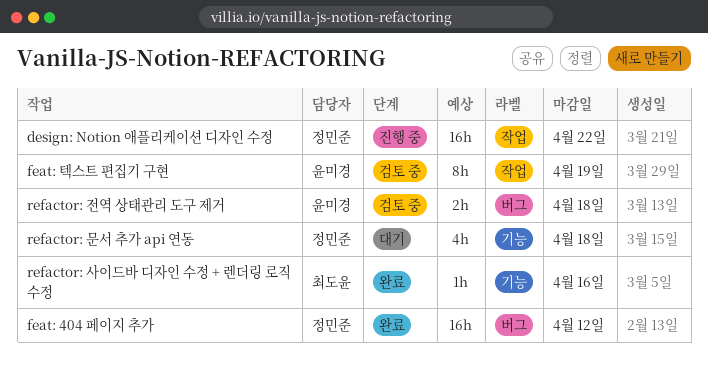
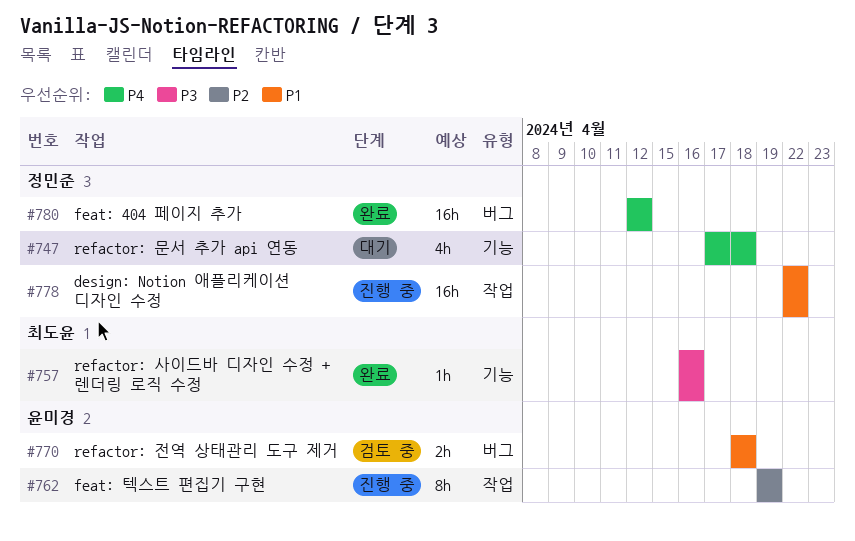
feat: 텍스트 편집기 구현, status: 검토 중 -> 진행 중

